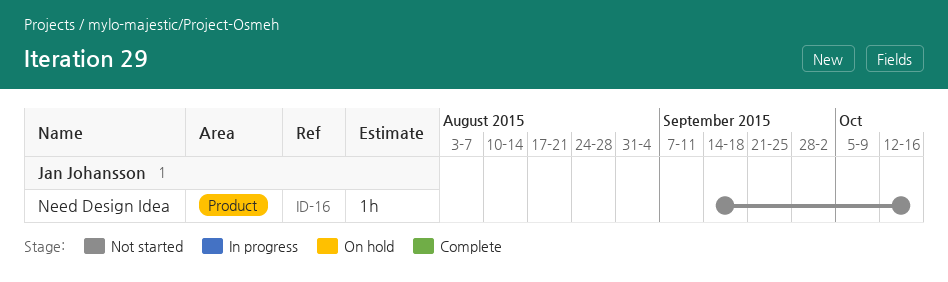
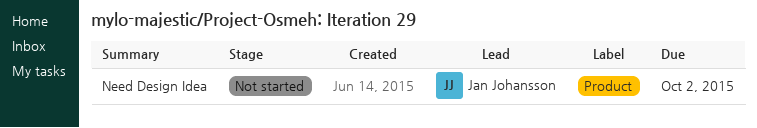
Need Design Idea, due: Oct 16 -> Oct 2

